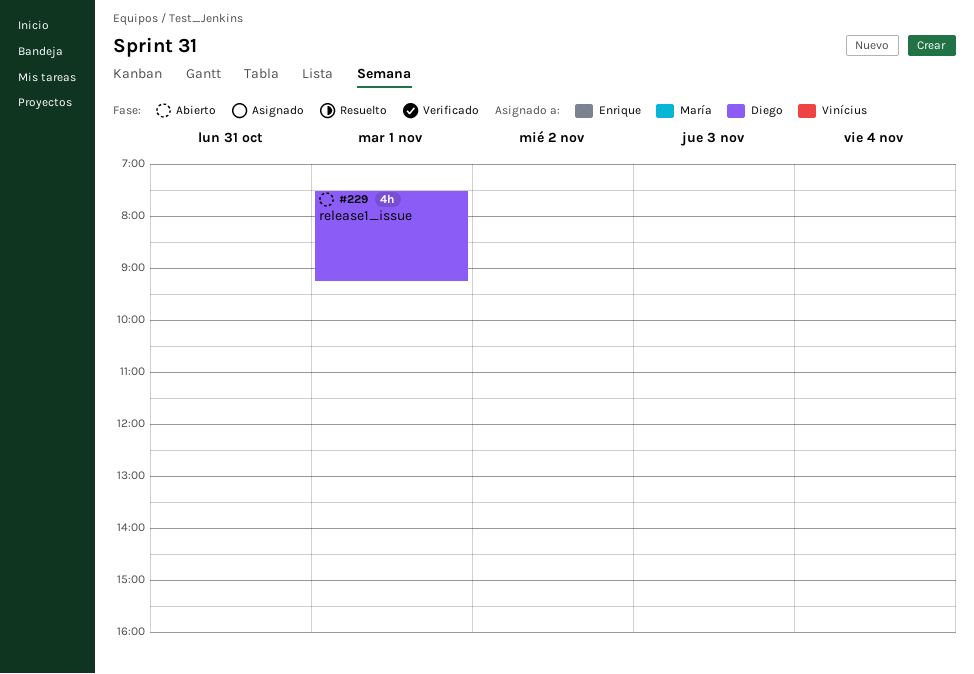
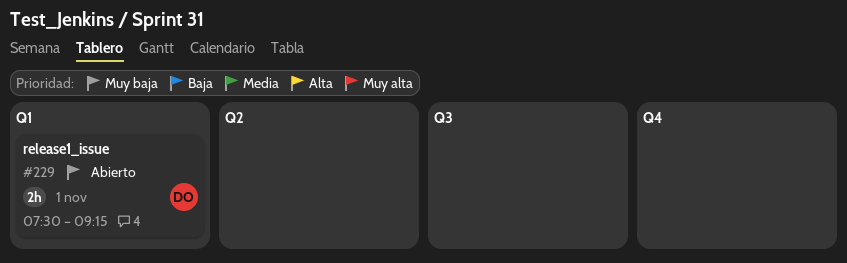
#229, estimate: 4h -> 2h

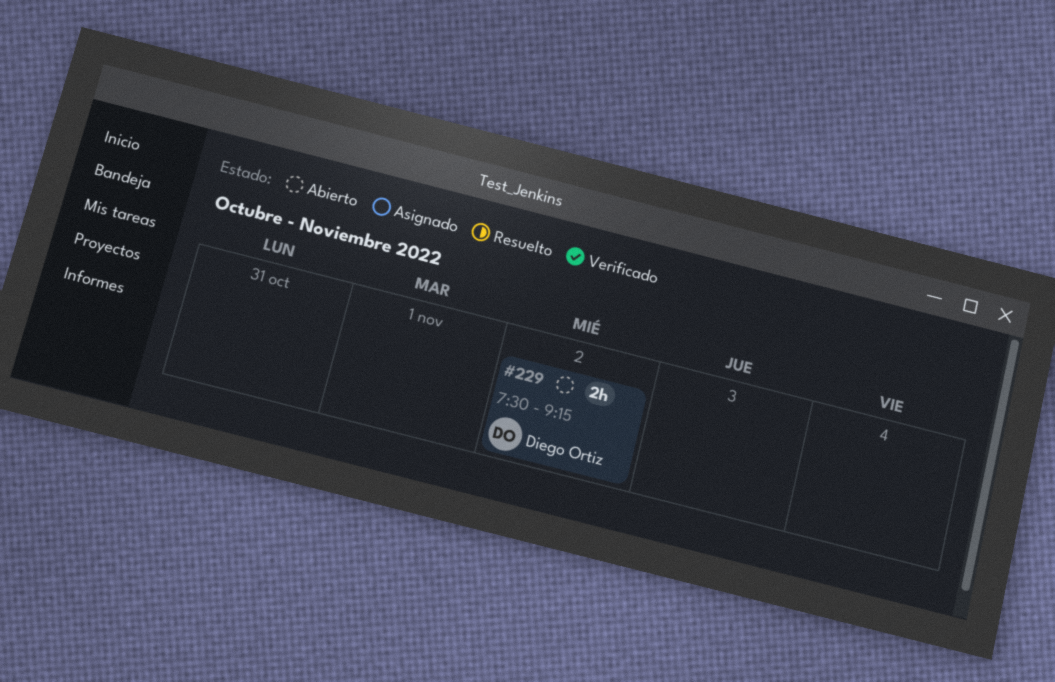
#229, day: Nov 1 -> Nov 2

